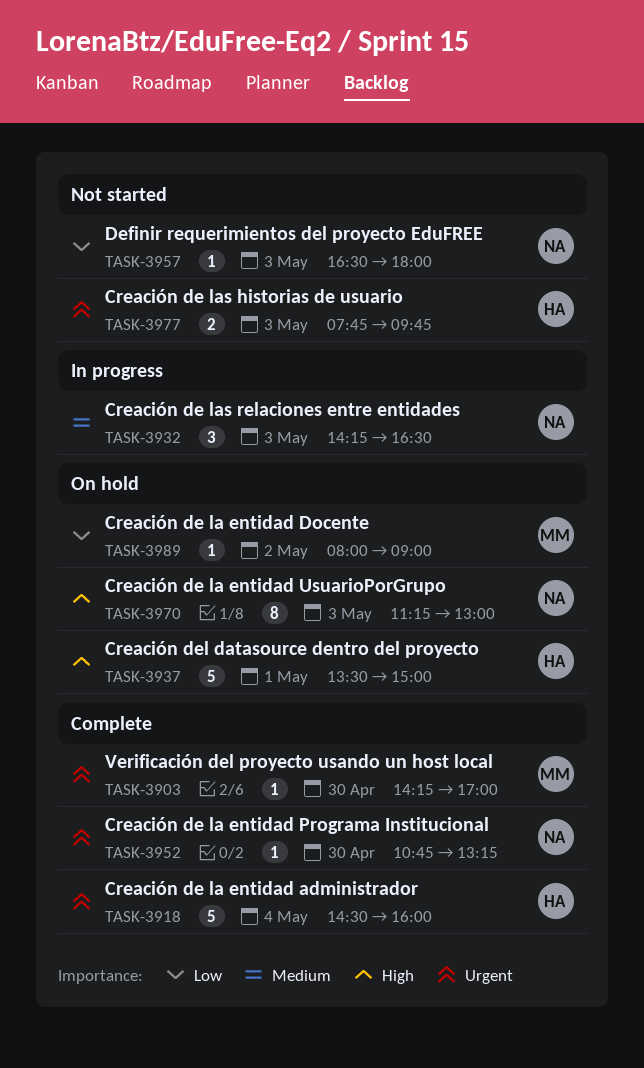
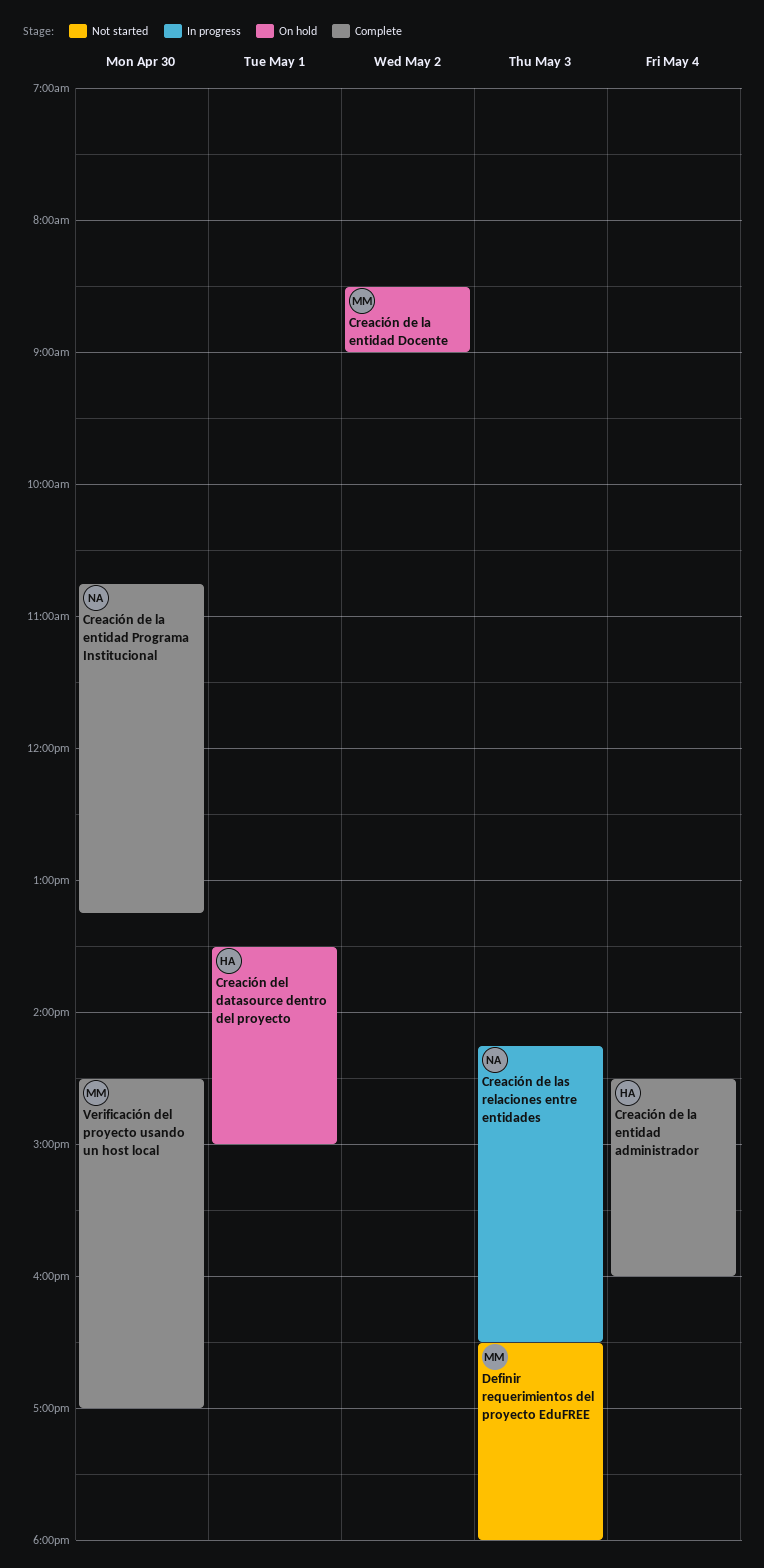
Creación de la entidad Docente, begins: 08:00 -> 08:30
Creación de la entidad UsuarioPorGrupo: present -> none
Creación de las historias de usuario: present -> none
Definir requerimientos del proyecto EduFREE, owner: NA -> MM
Verificación del proyecto usando un host local, begins: 14:15 -> 14:30

